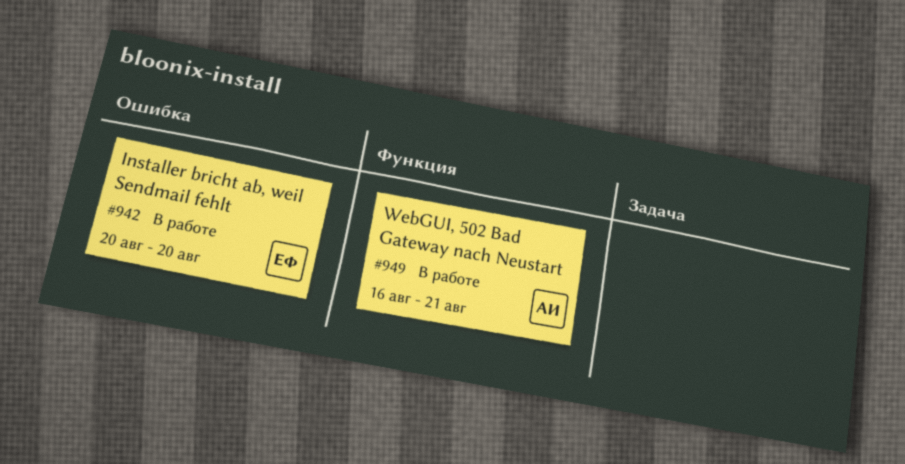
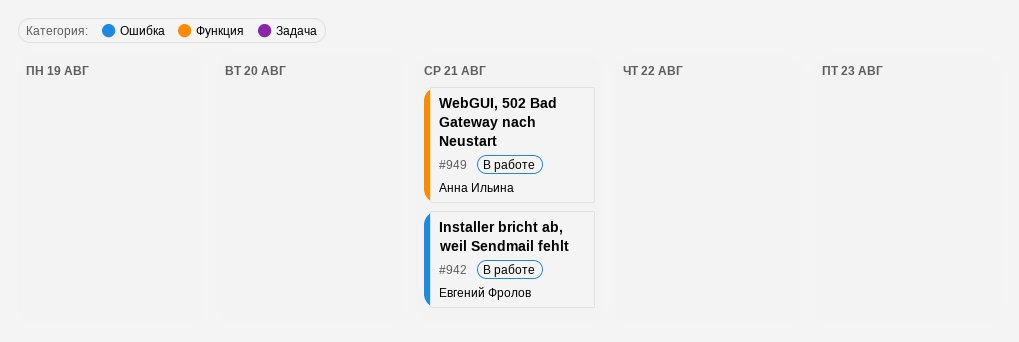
#942, due: Aug 20 -> Aug 21

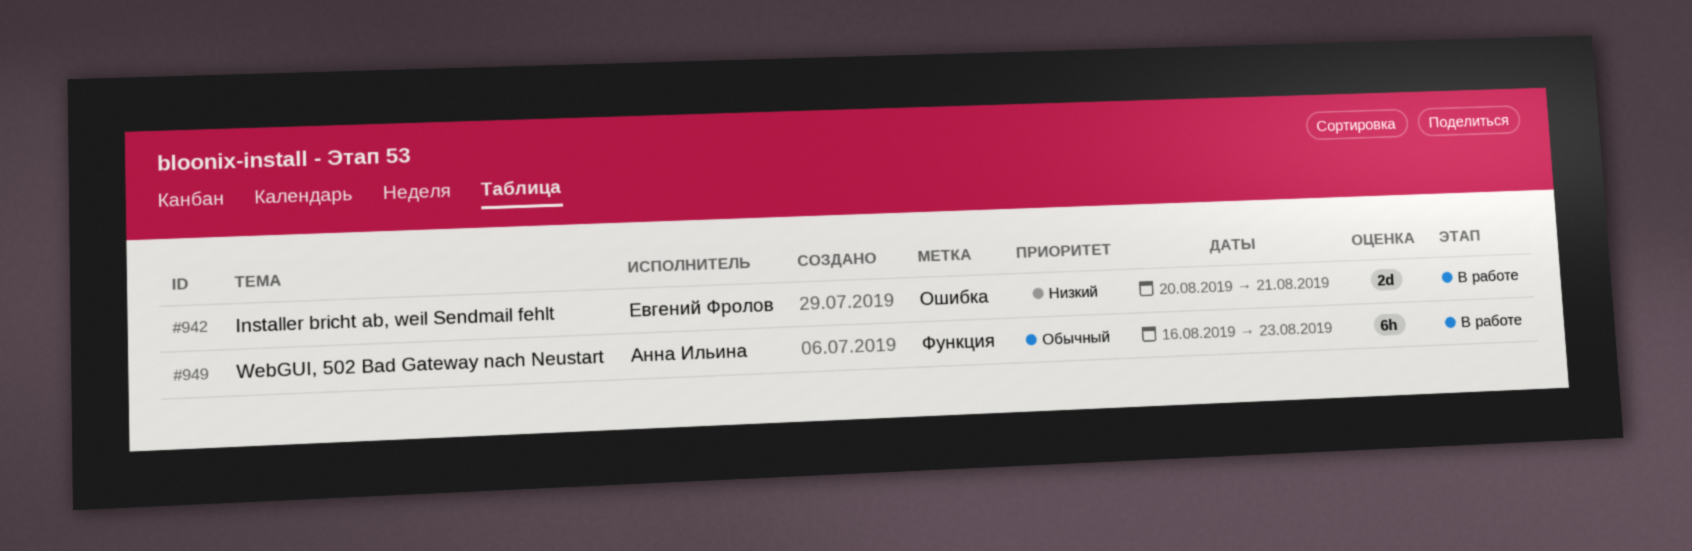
#949, due: Aug 21 -> Aug 23

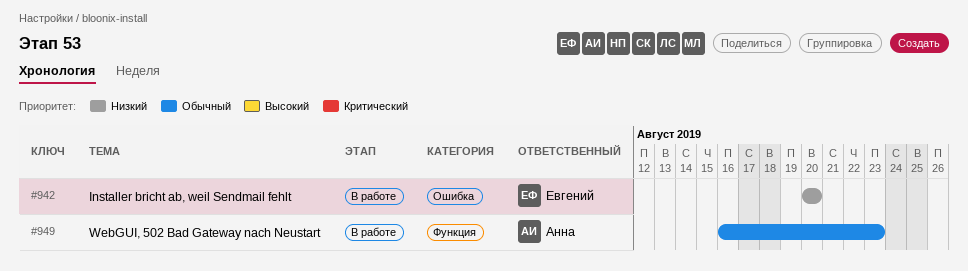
#942, due: Aug 21 -> Aug 20

